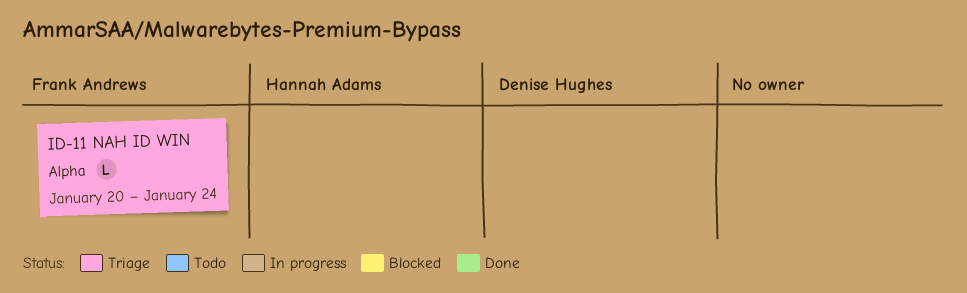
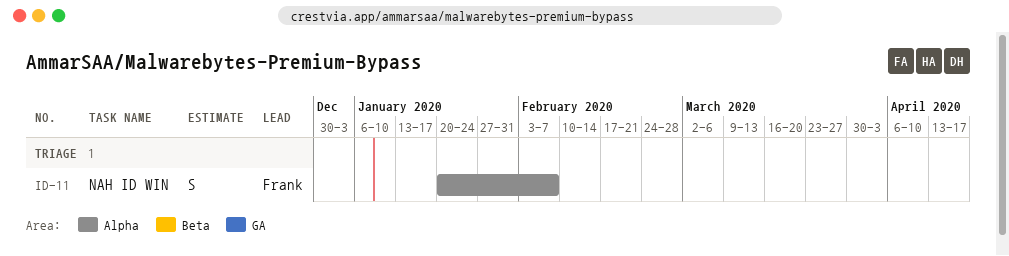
ID-11, estimate: L -> S
ID-11, due: Jan 24 -> Feb 7

